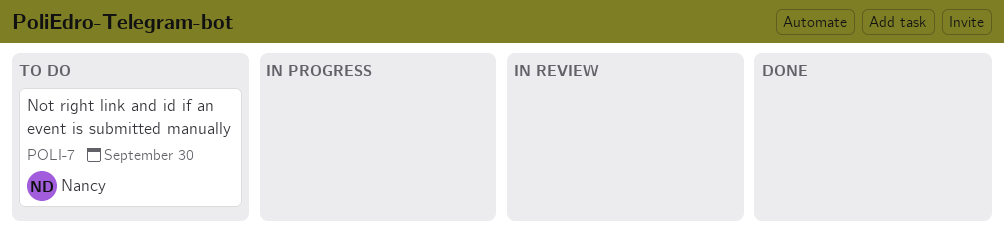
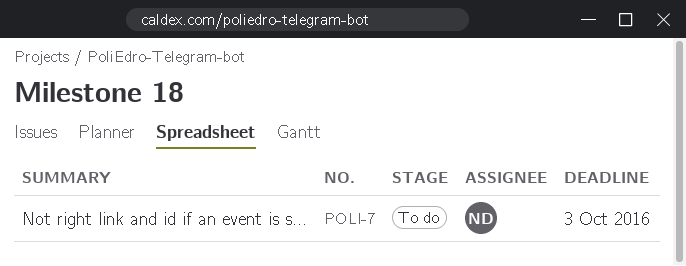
POLI-7, due: Sep 30 -> Oct 3

